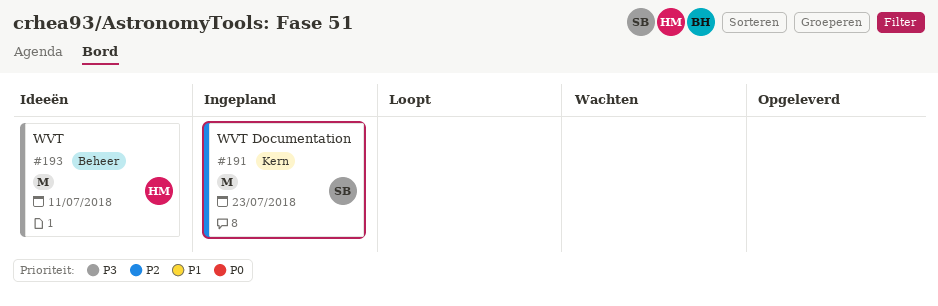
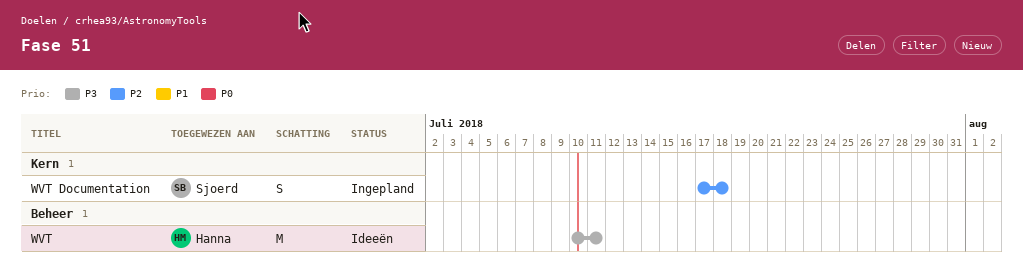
WVT Documentation, estimate: M -> S
WVT Documentation, due: Jul 23 -> Jul 18

